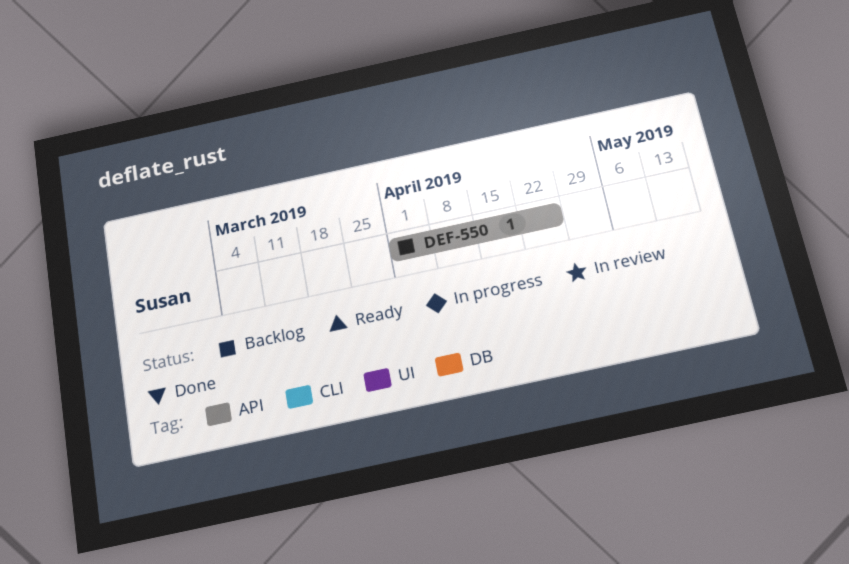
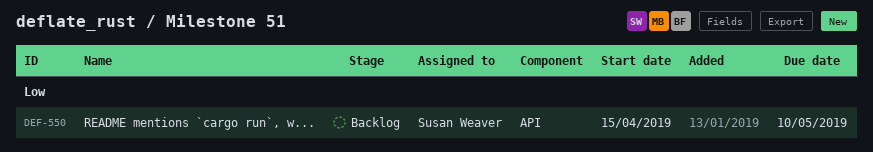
DEF-550, start: Apr 1 -> Apr 15
DEF-550, due: Apr 26 -> May 10

